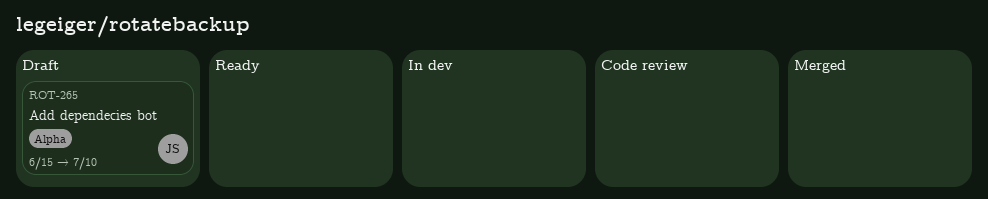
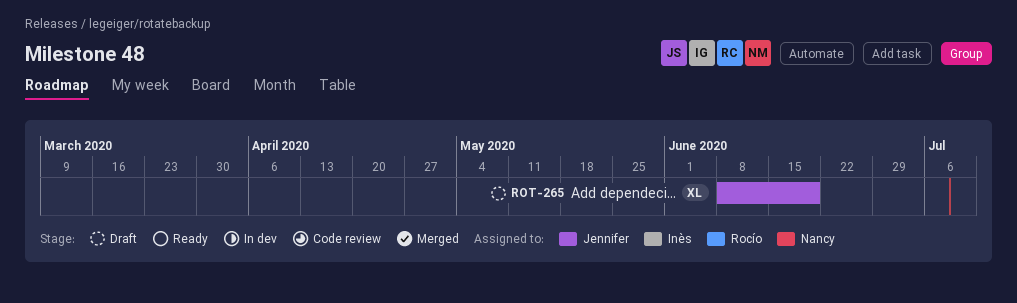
ROT-265, start: Jun 15 -> Jun 8
ROT-265, due: Jul 10 -> Jun 19

